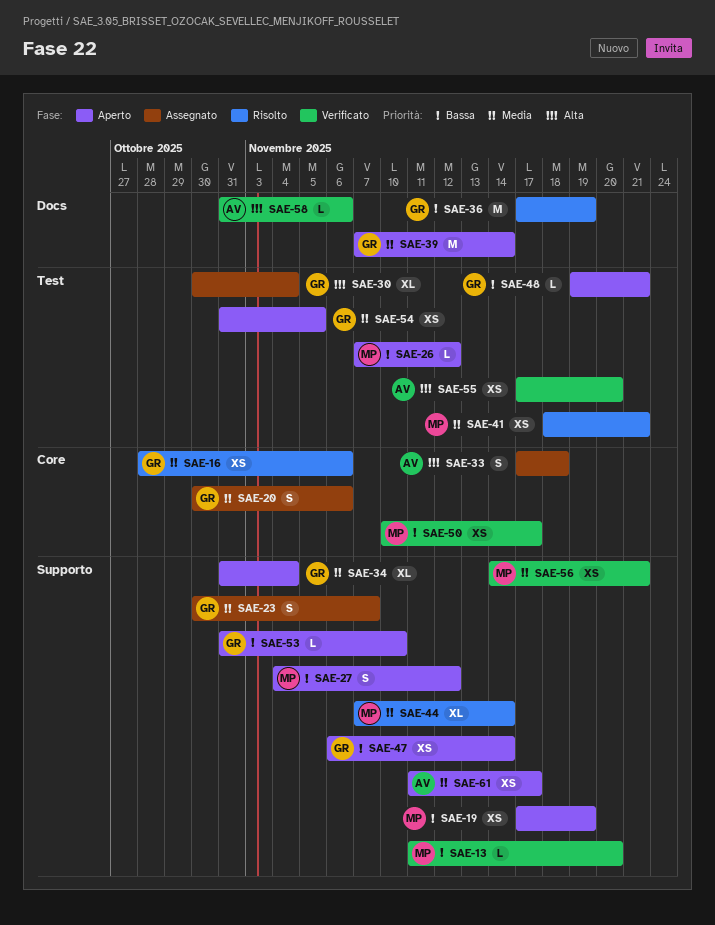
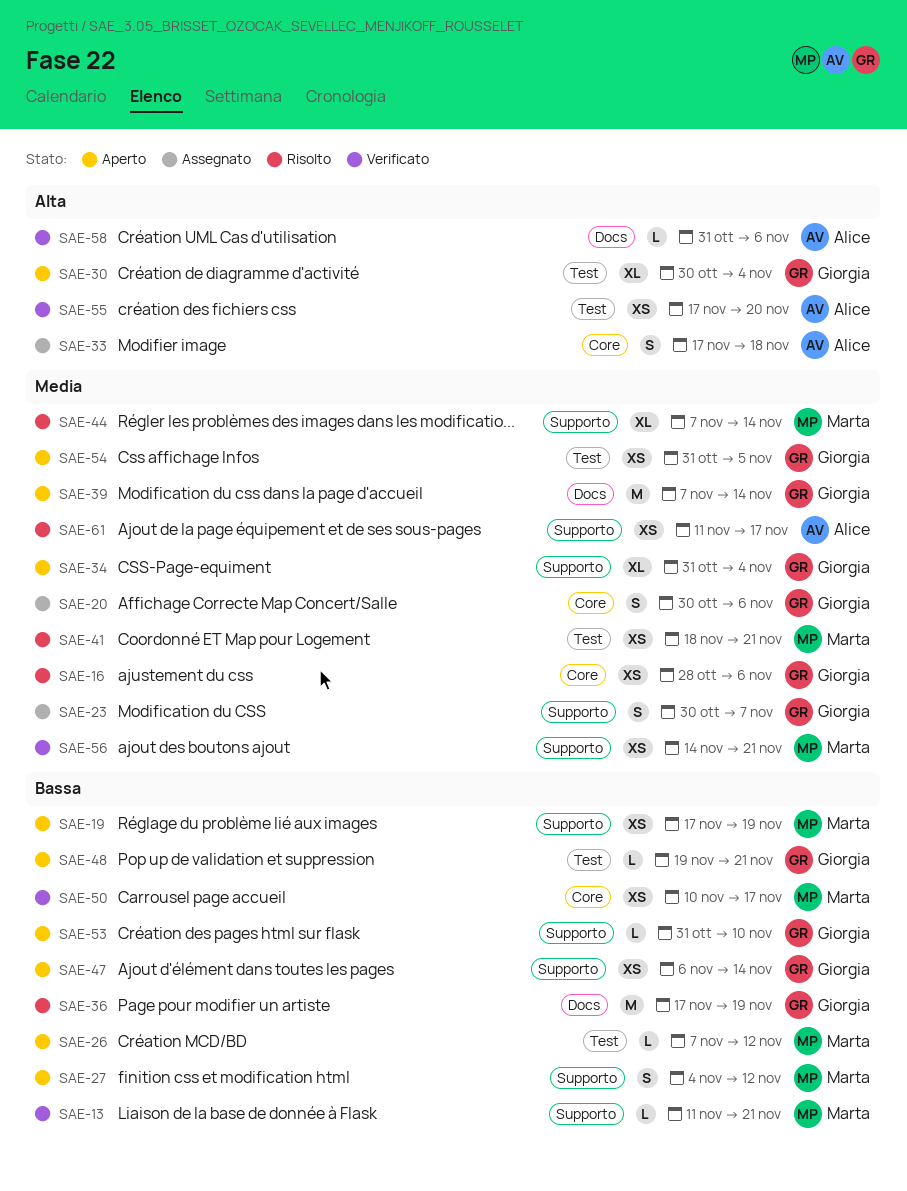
SAE-13, due: Nov 20 -> Nov 21
SAE-30, status: Assegnato -> Aperto
SAE-61, status: Aperto -> Risolto

